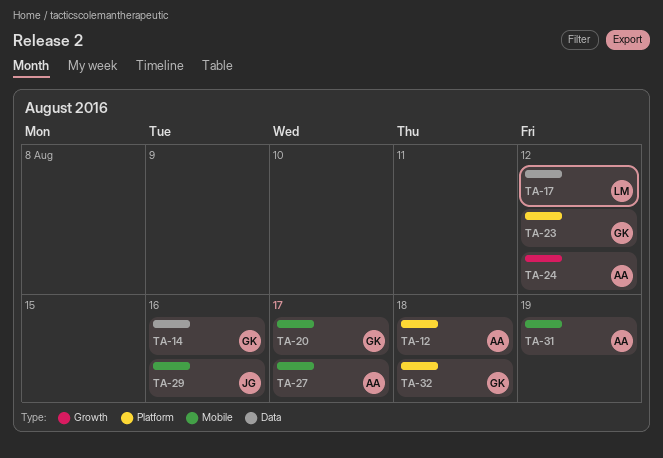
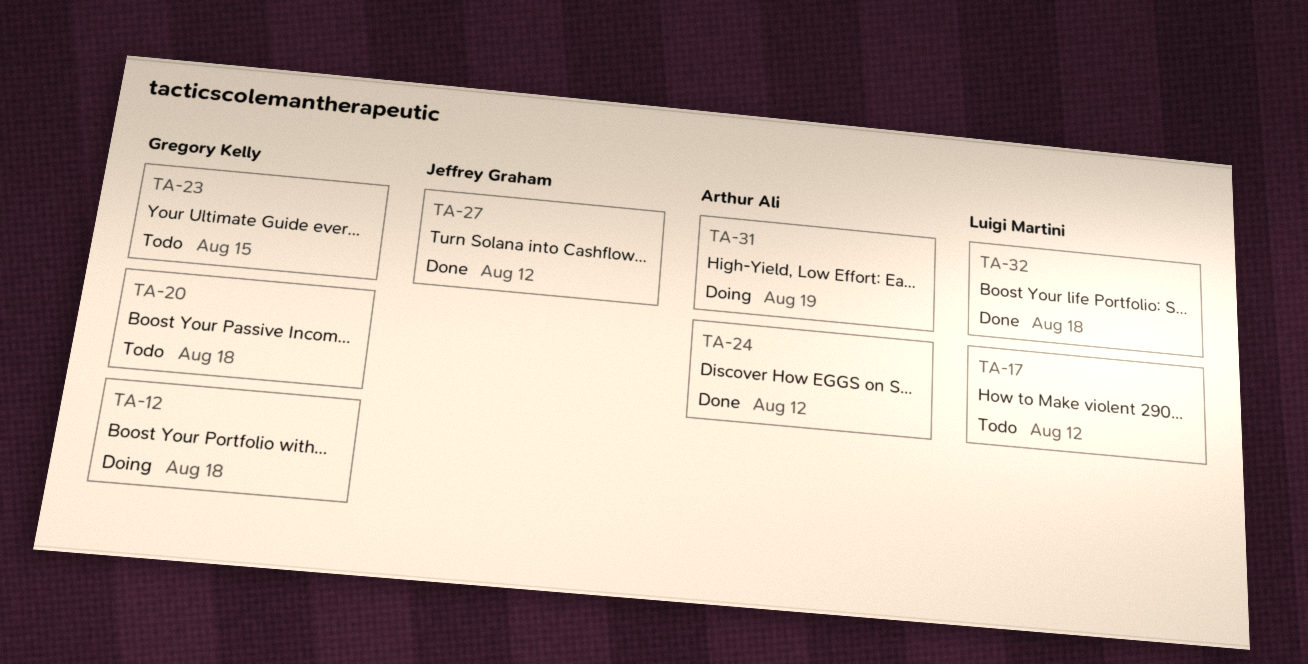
TA-12, owner: Arthur Ali -> Gregory Kelly
TA-14: present -> none
TA-20, due: Aug 17 -> Aug 18
TA-23, due: Aug 12 -> Aug 15
TA-27, owner: Arthur Ali -> Jeffrey Graham
TA-27, due: Aug 17 -> Aug 12
TA-29: present -> none
TA-32, owner: Gregory Kelly -> Luigi Martini

